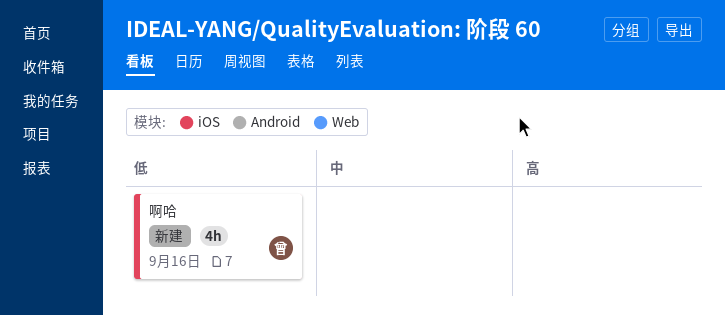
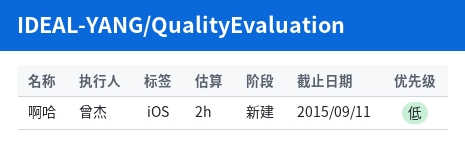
啊哈, estimate: 4h -> 2h
啊哈, due: Sep 16 -> Sep 11

